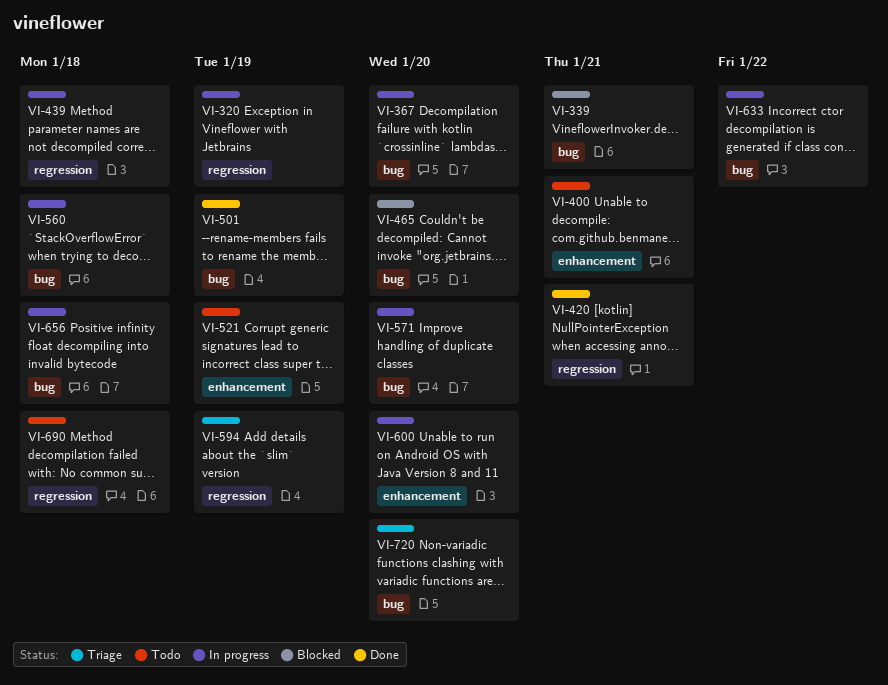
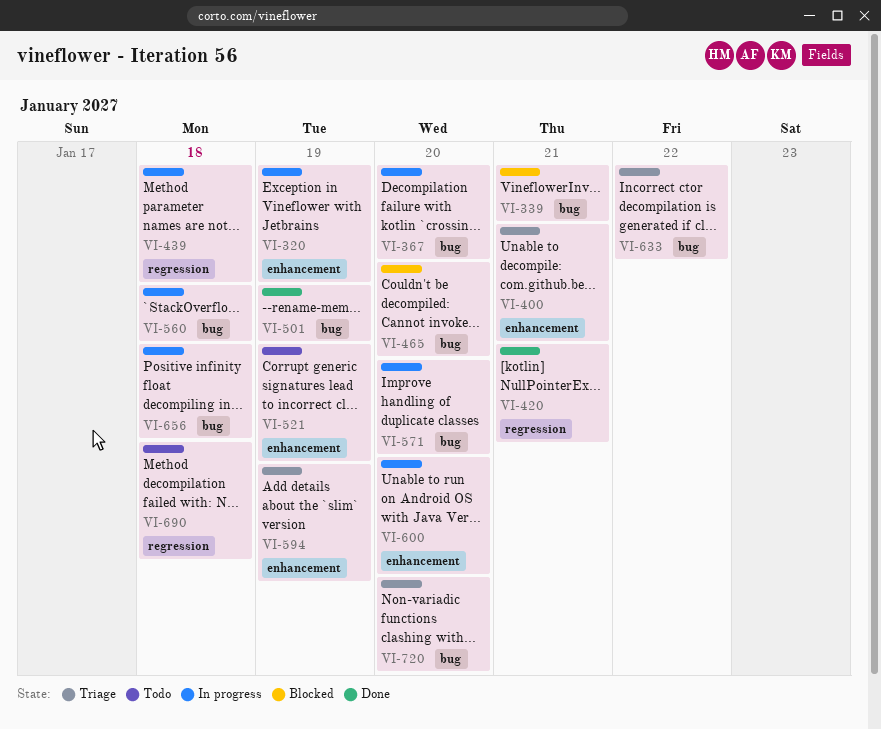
VI-320, label: regression -> enhancement
VI-400, status: Todo -> Triage
VI-594, label: regression -> enhancement
VI-633, status: In progress -> Triage

